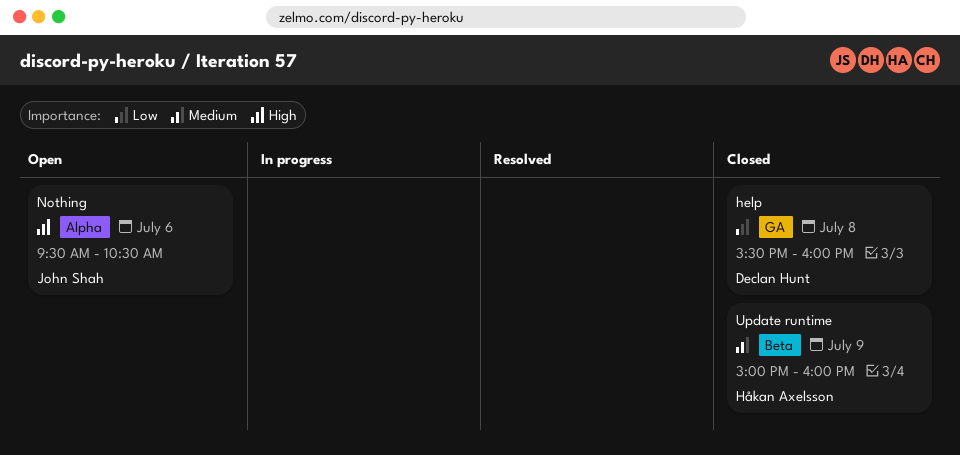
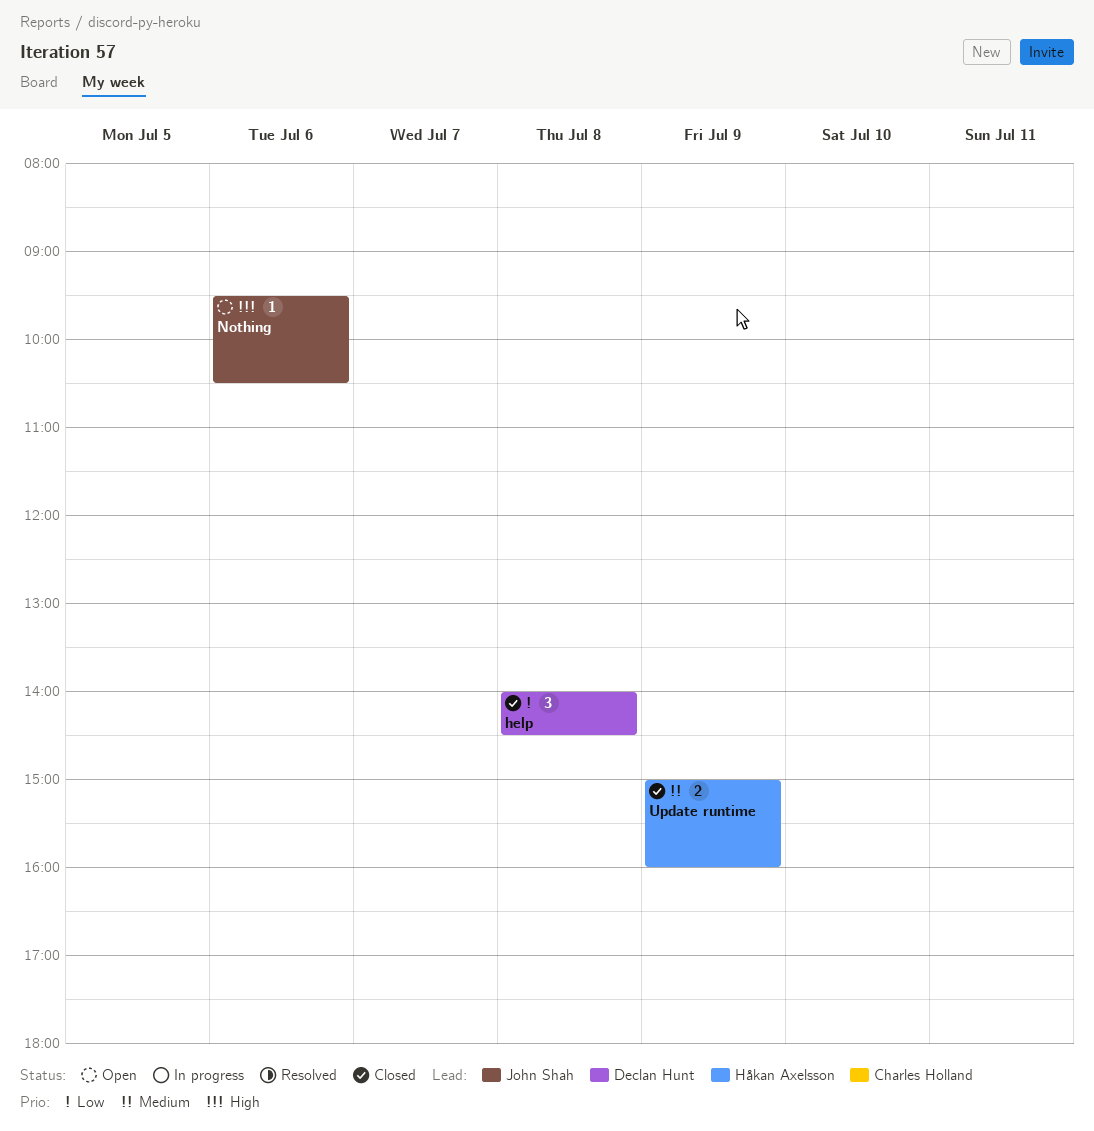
help, begins: 15:30 -> 14:00
help, ends: 16:00 -> 14:30

